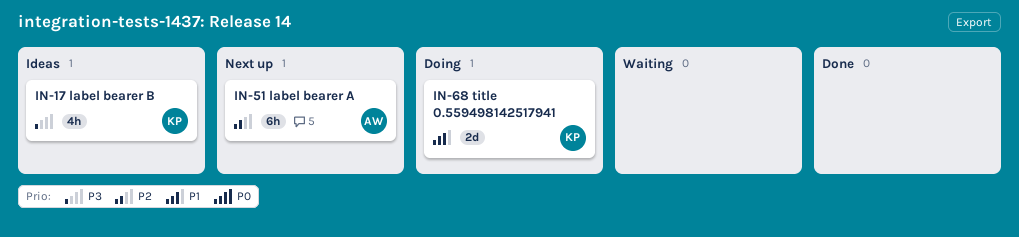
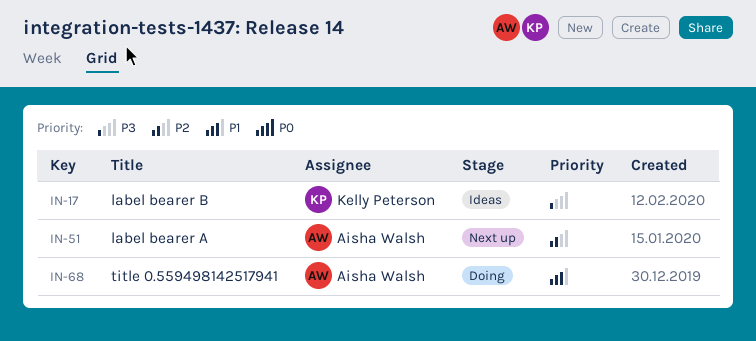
IN-68, owner: Kelly Peterson -> Aisha Walsh

